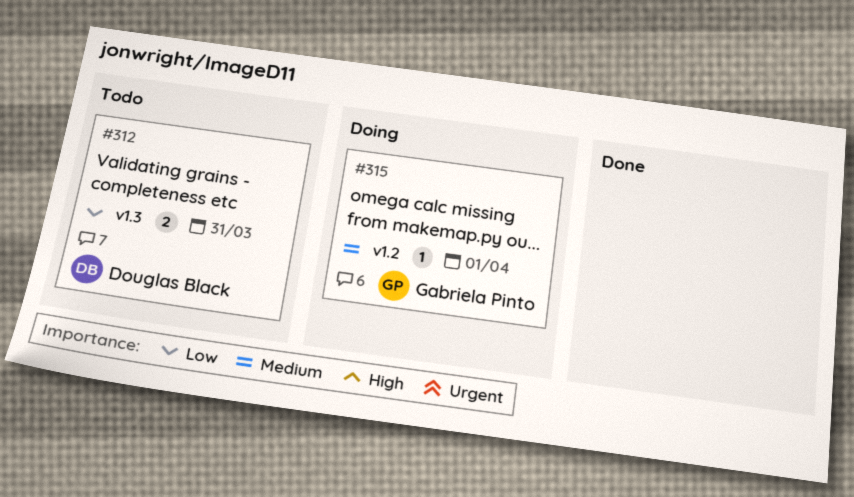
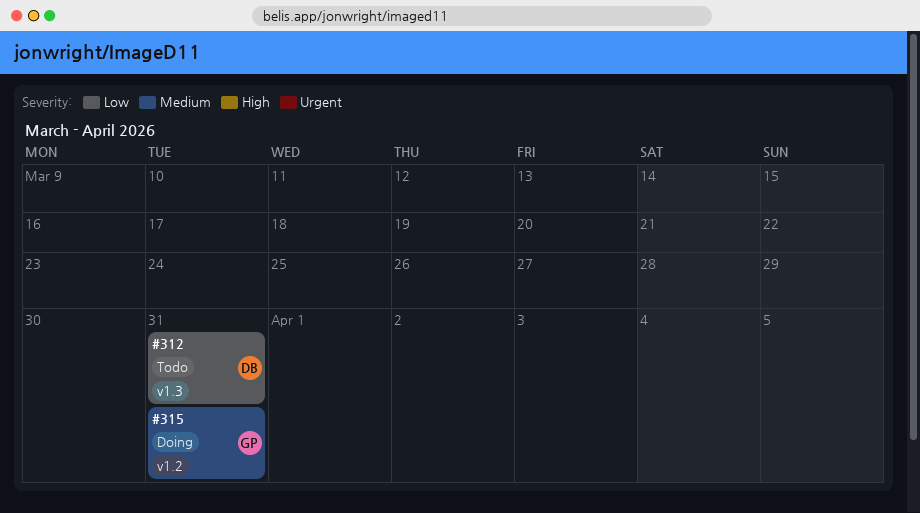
#315, due: Apr 1 -> Mar 31

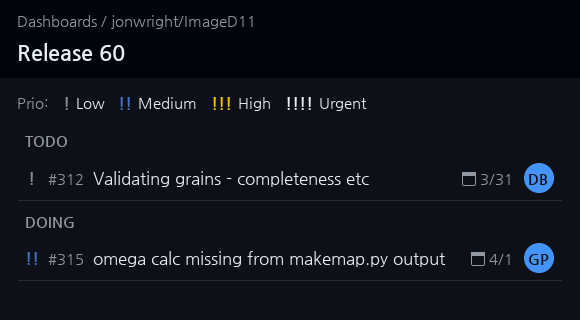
#315, due: Mar 31 -> Apr 1

